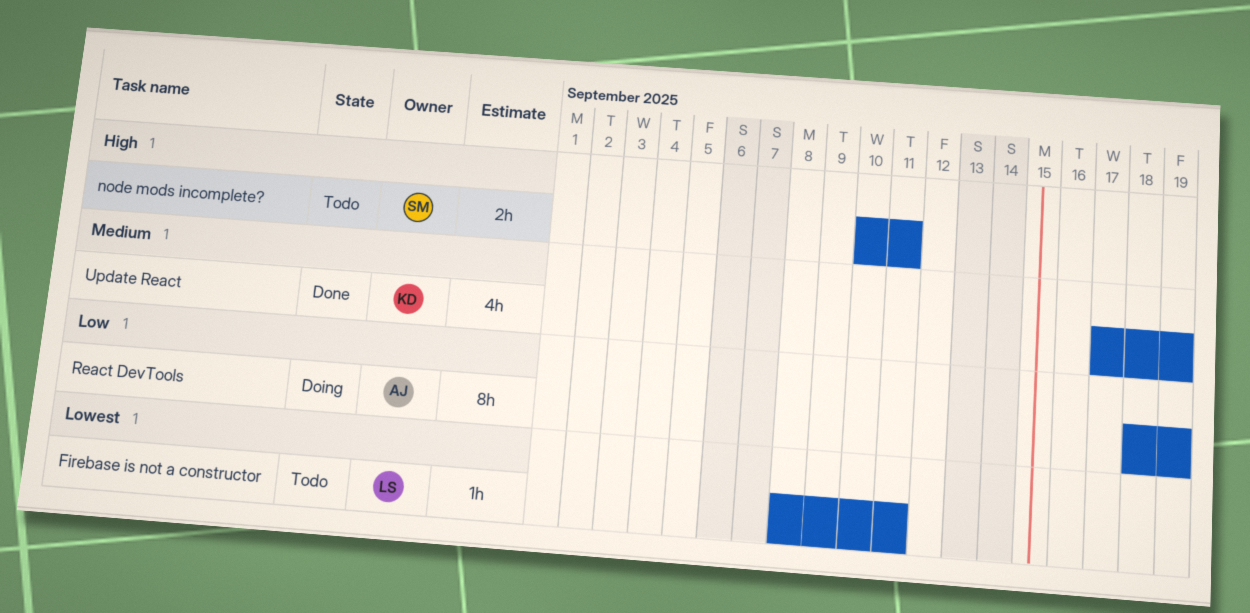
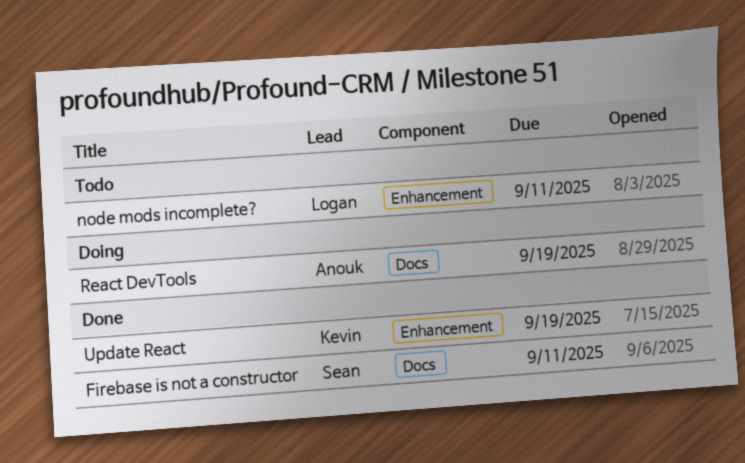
Firebase is not a constructor, status: Todo -> Done
Firebase is not a constructor, owner: Logan -> Sean
node mods incomplete?, owner: Sean -> Logan

